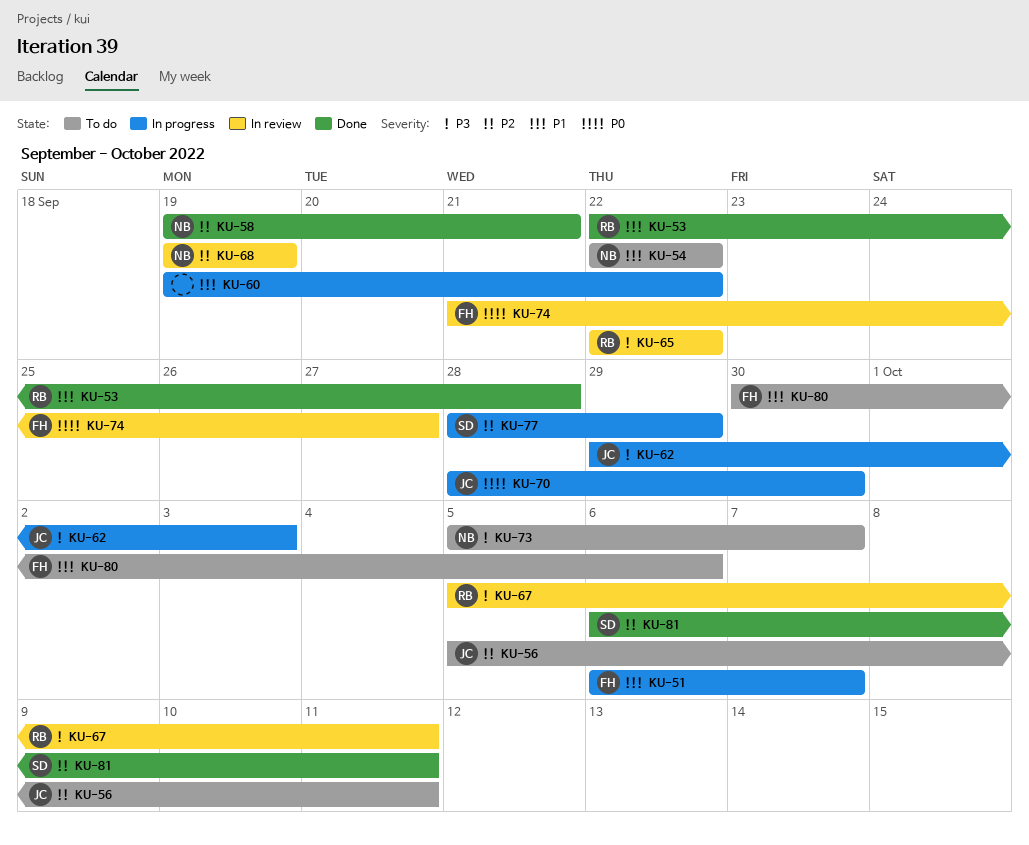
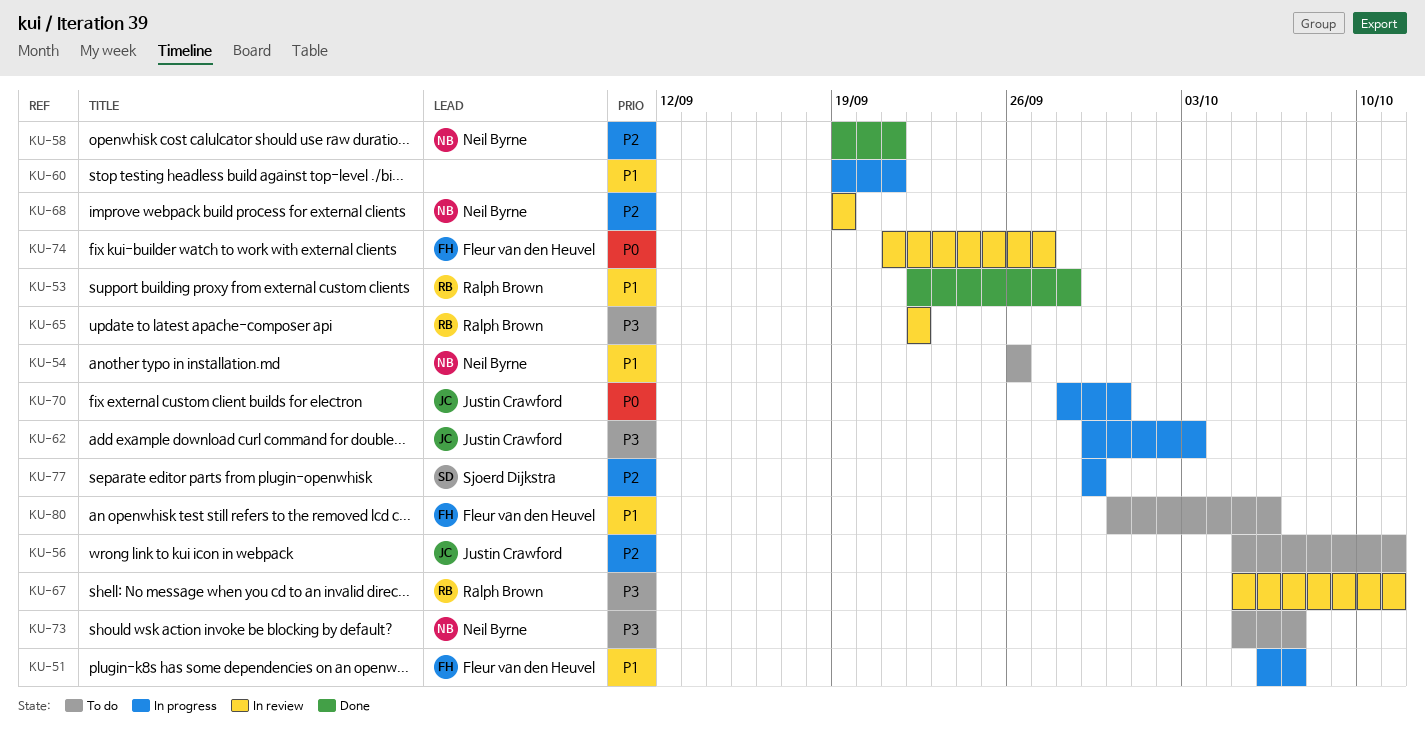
KU-54, start: Sep 22 -> Sep 26
KU-54, due: Sep 22 -> Sep 26
KU-60, due: Sep 22 -> Sep 21
KU-77, start: Sep 28 -> Sep 29
KU-81: present -> none

